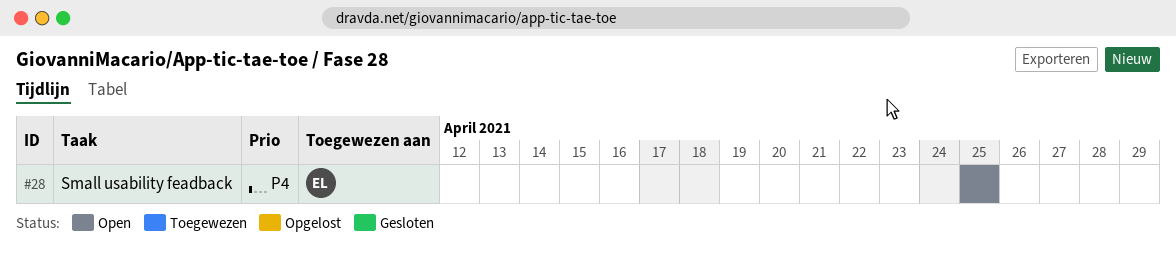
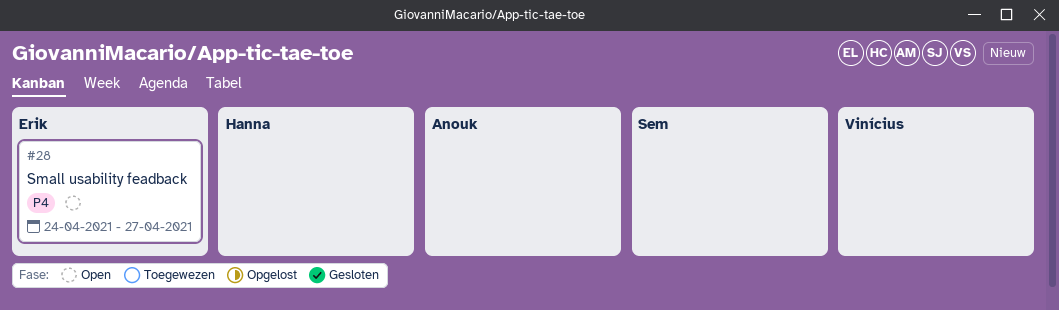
#28, start: Apr 25 -> Apr 24
#28, due: Apr 25 -> Apr 27

